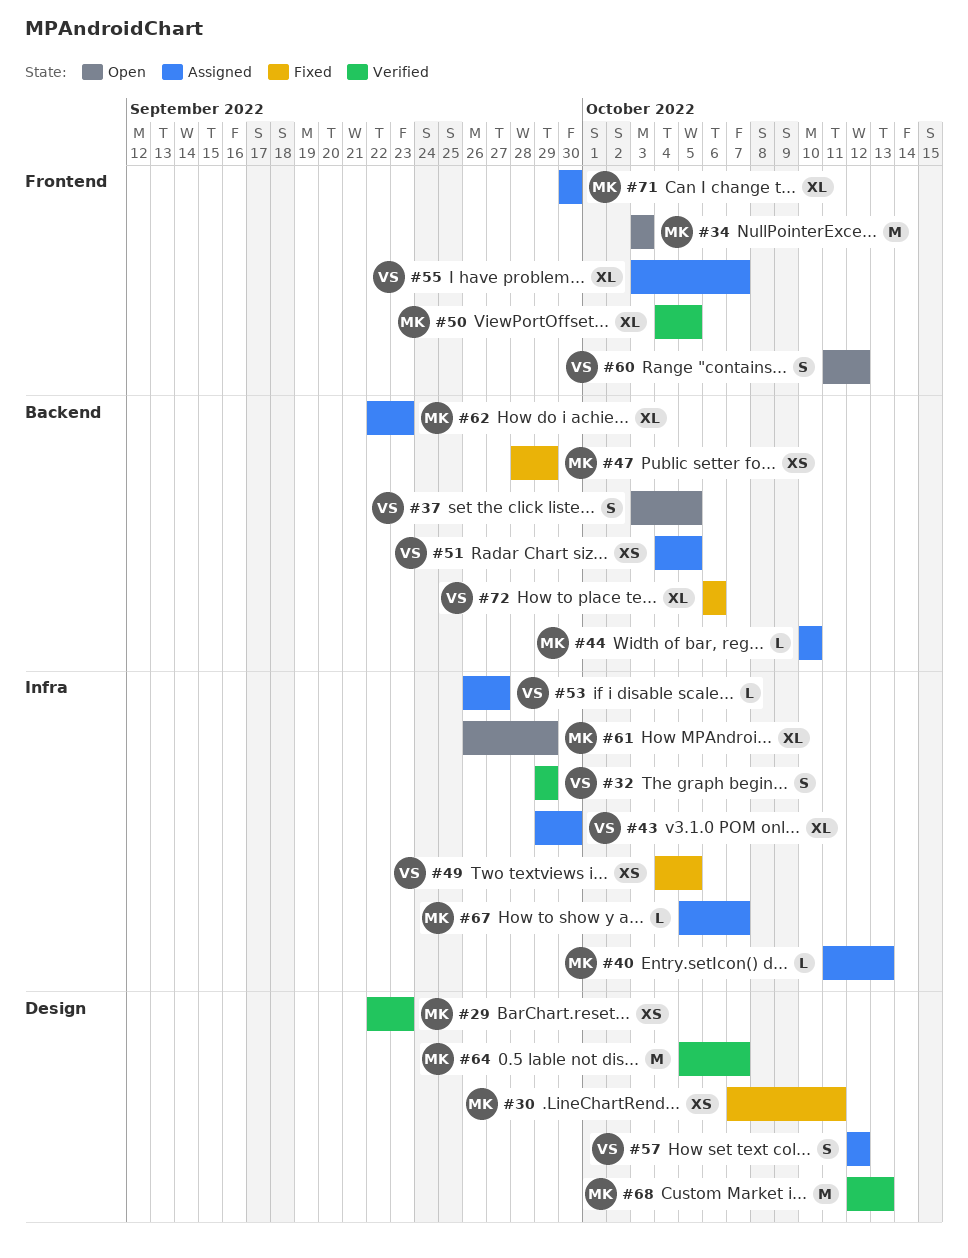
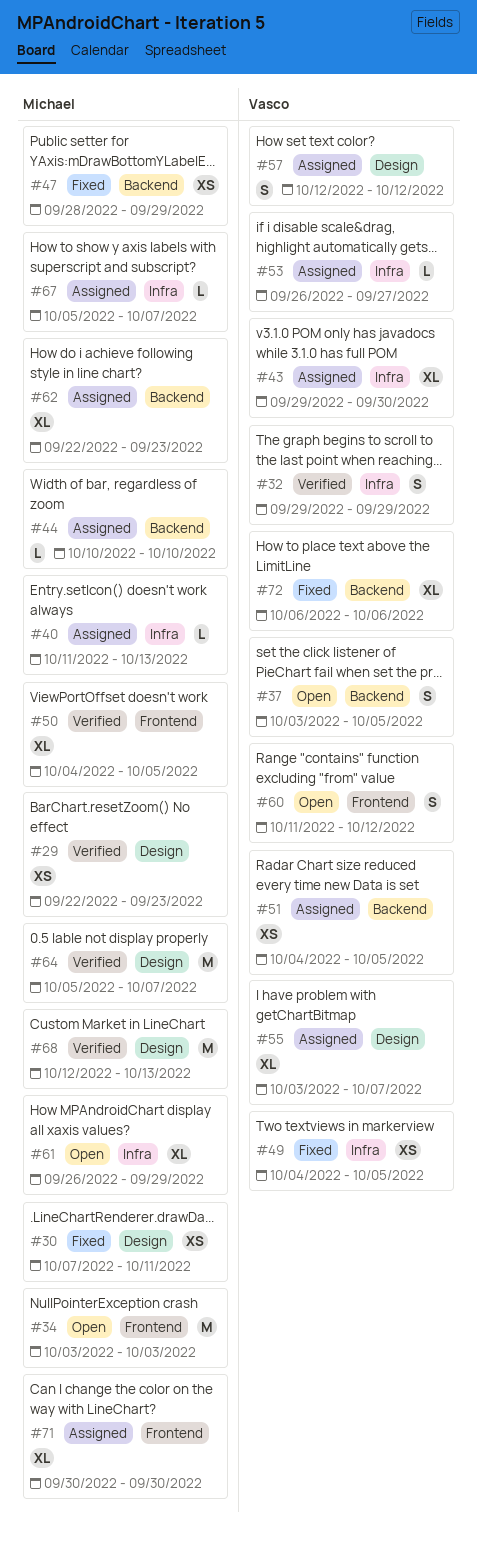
#55, label: Frontend -> Design

